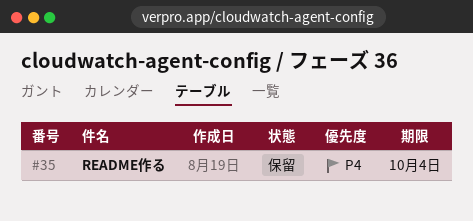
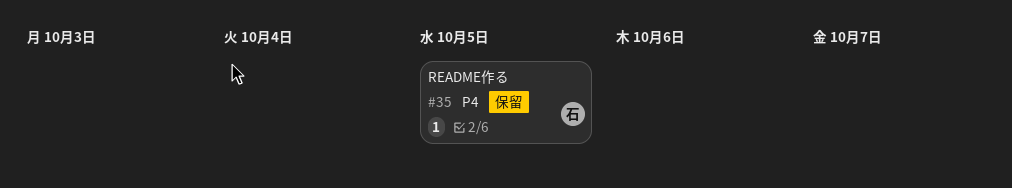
#35, due: Oct 4 -> Oct 5

